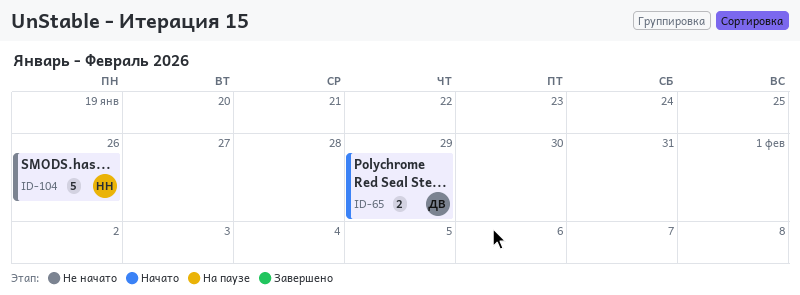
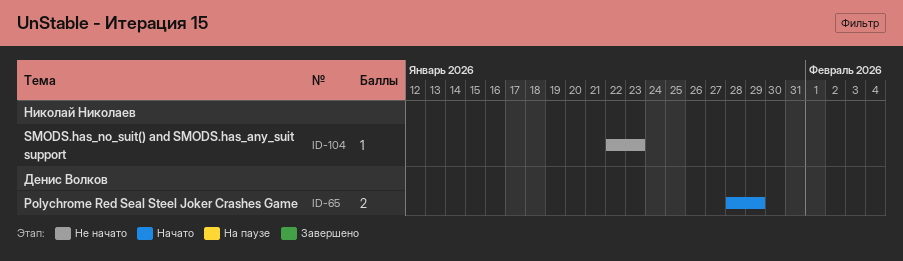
ID-104, estimate: 5 -> 1
ID-104, due: Jan 26 -> Jan 23

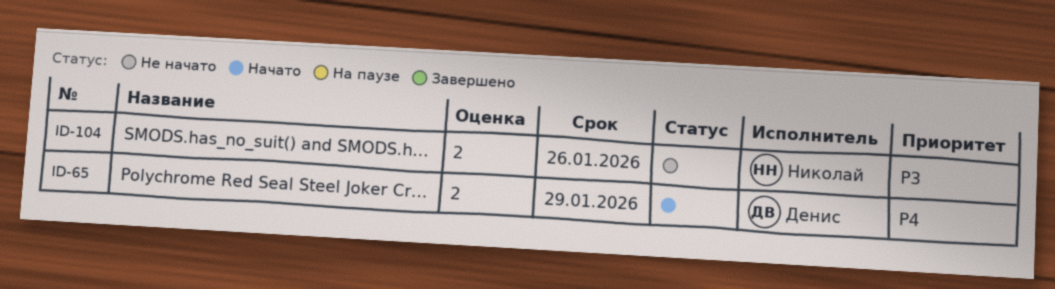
ID-104, estimate: 1 -> 2
ID-104, due: Jan 23 -> Jan 26

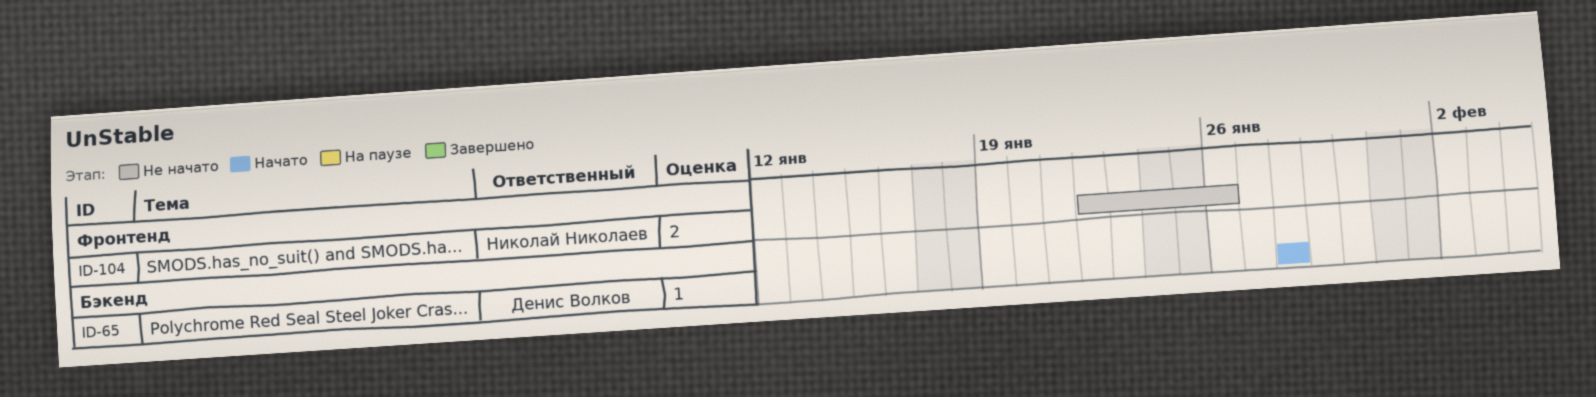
ID-65, estimate: 2 -> 1
ID-65, due: Jan 29 -> Jan 28

